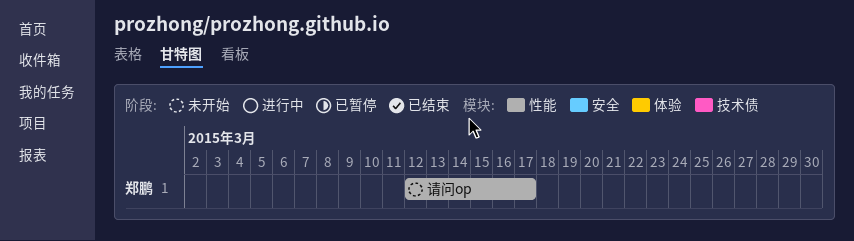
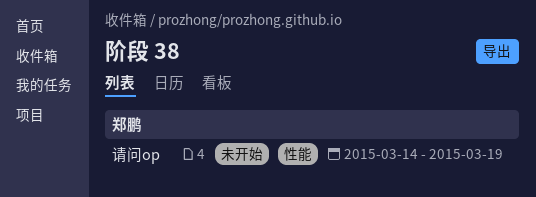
请问op, start: Mar 12 -> Mar 14
请问op, due: Mar 17 -> Mar 19

